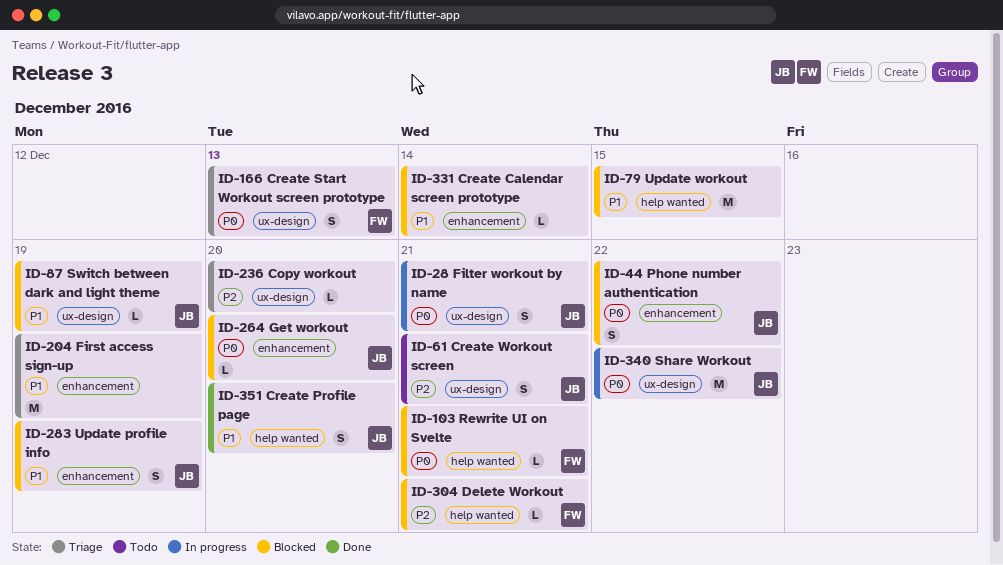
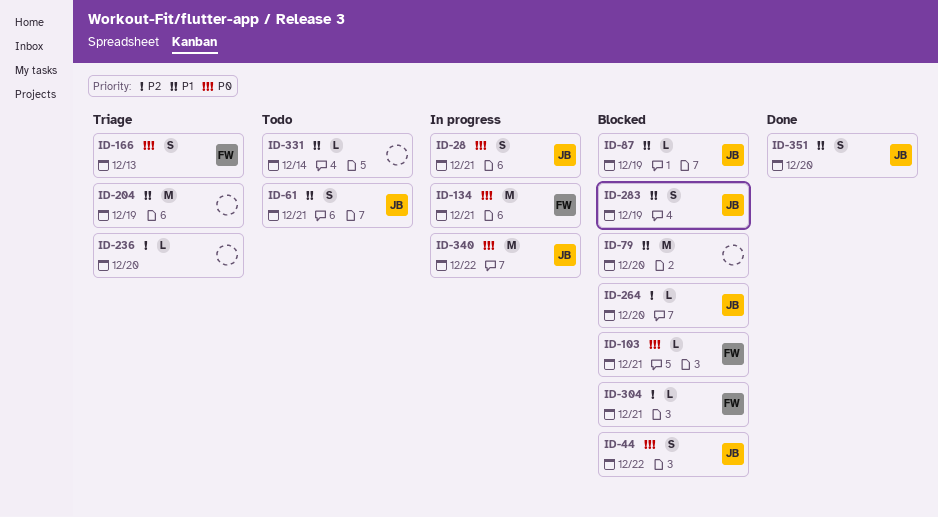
ID-61, priority: P2 -> P1
ID-79, due: Dec 15 -> Dec 20
ID-134: none -> present
ID-264, priority: P0 -> P2
ID-331, status: Blocked -> Todo

